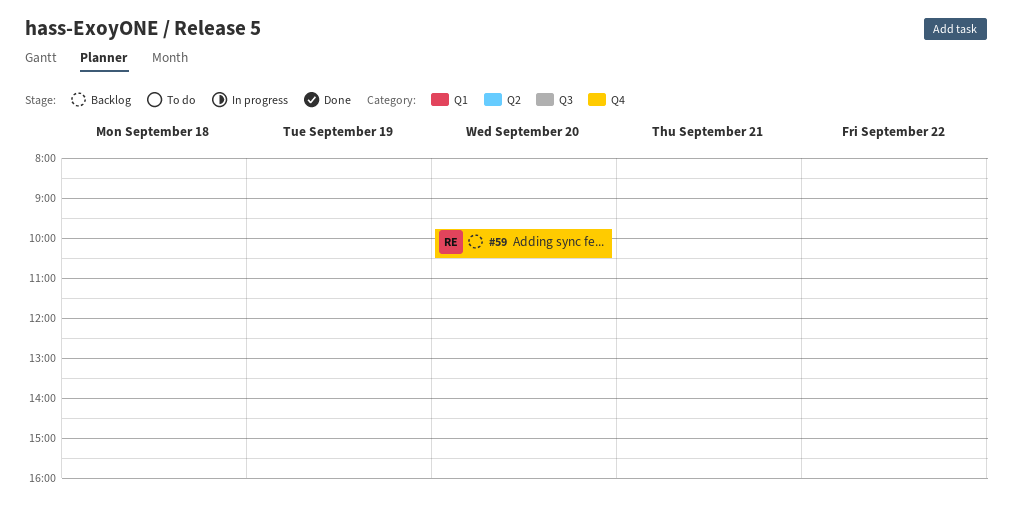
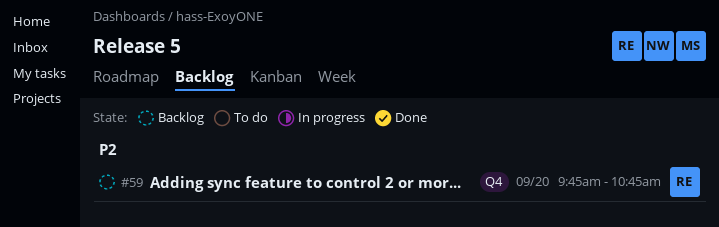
#59, ends: 10:30 -> 10:45

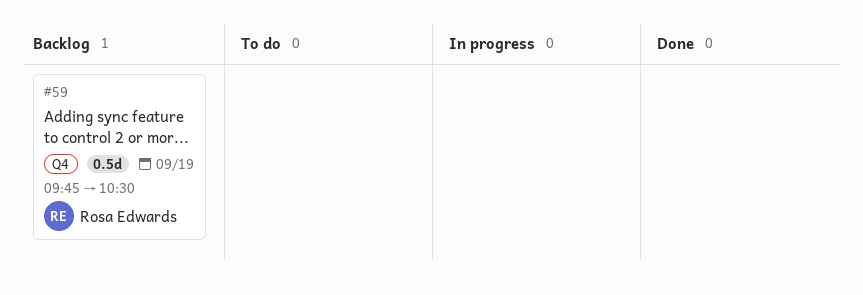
#59, day: Sep 20 -> Sep 19
#59, ends: 10:45 -> 10:30

